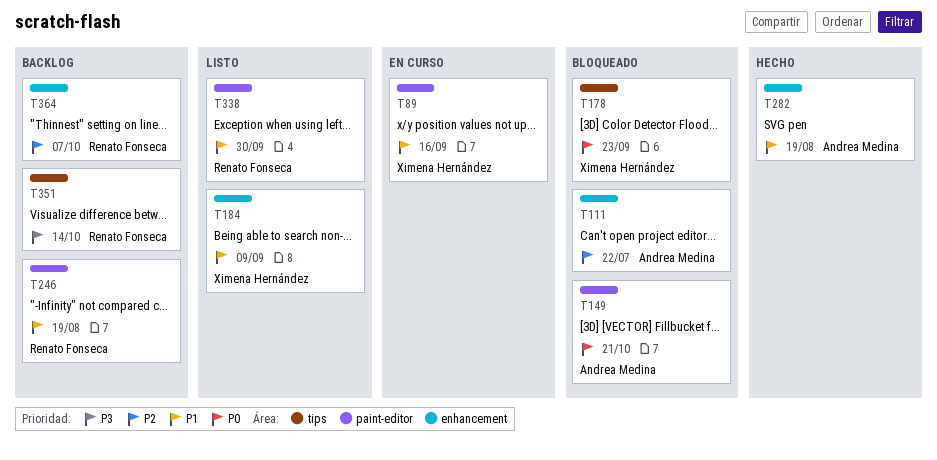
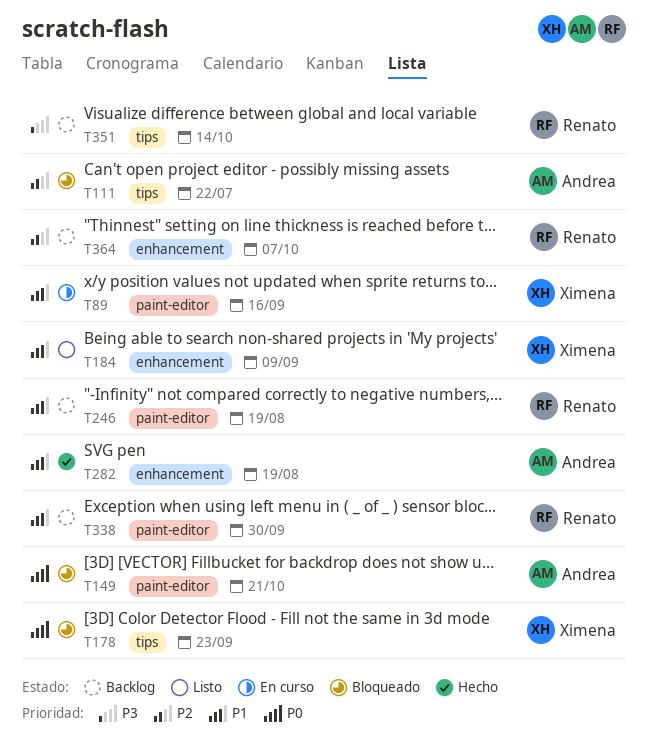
T111, label: enhancement -> tips
T338, status: Listo -> Backlog

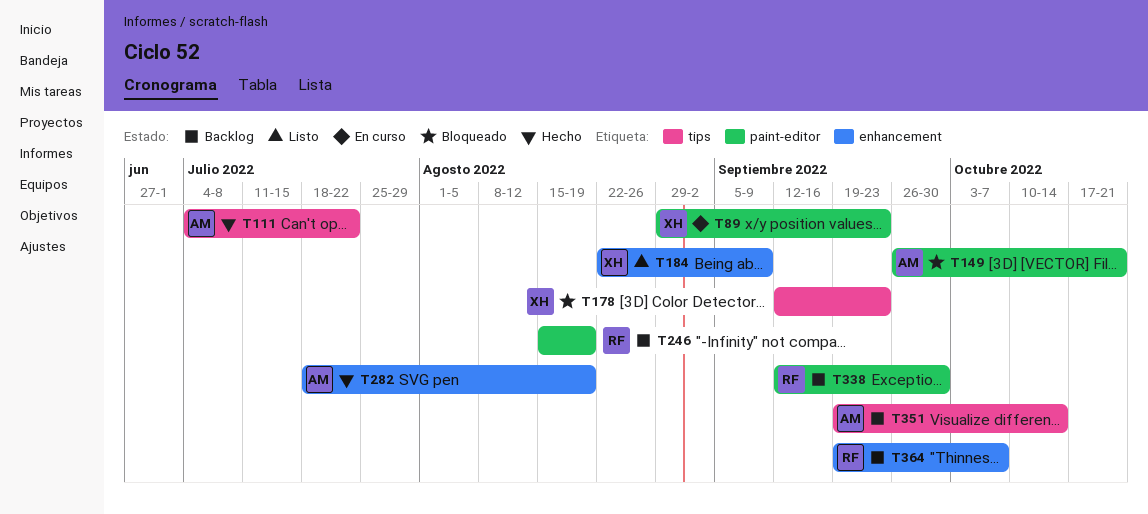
T89, due: Sep 16 -> Sep 23
T111, status: Bloqueado -> Hecho
T351, owner: Renato -> Andrea

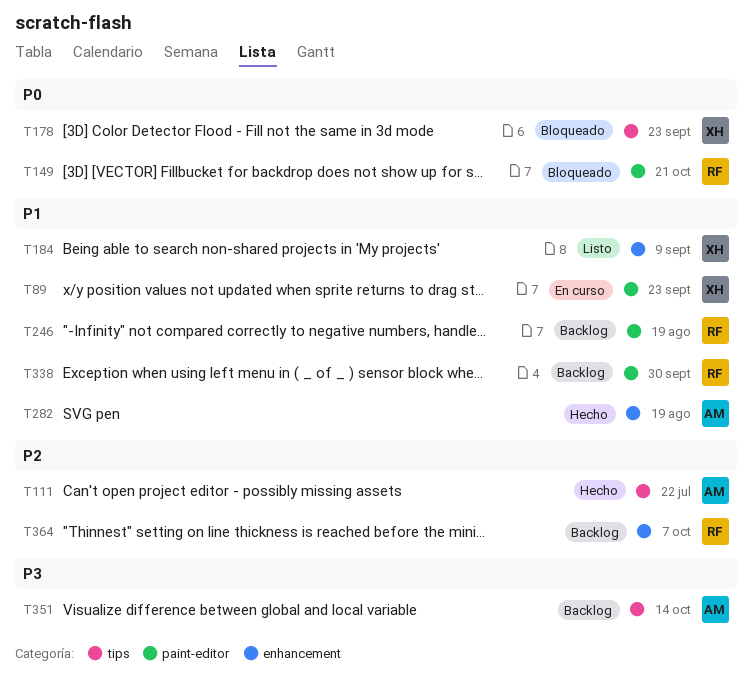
T149, owner: AM -> RF

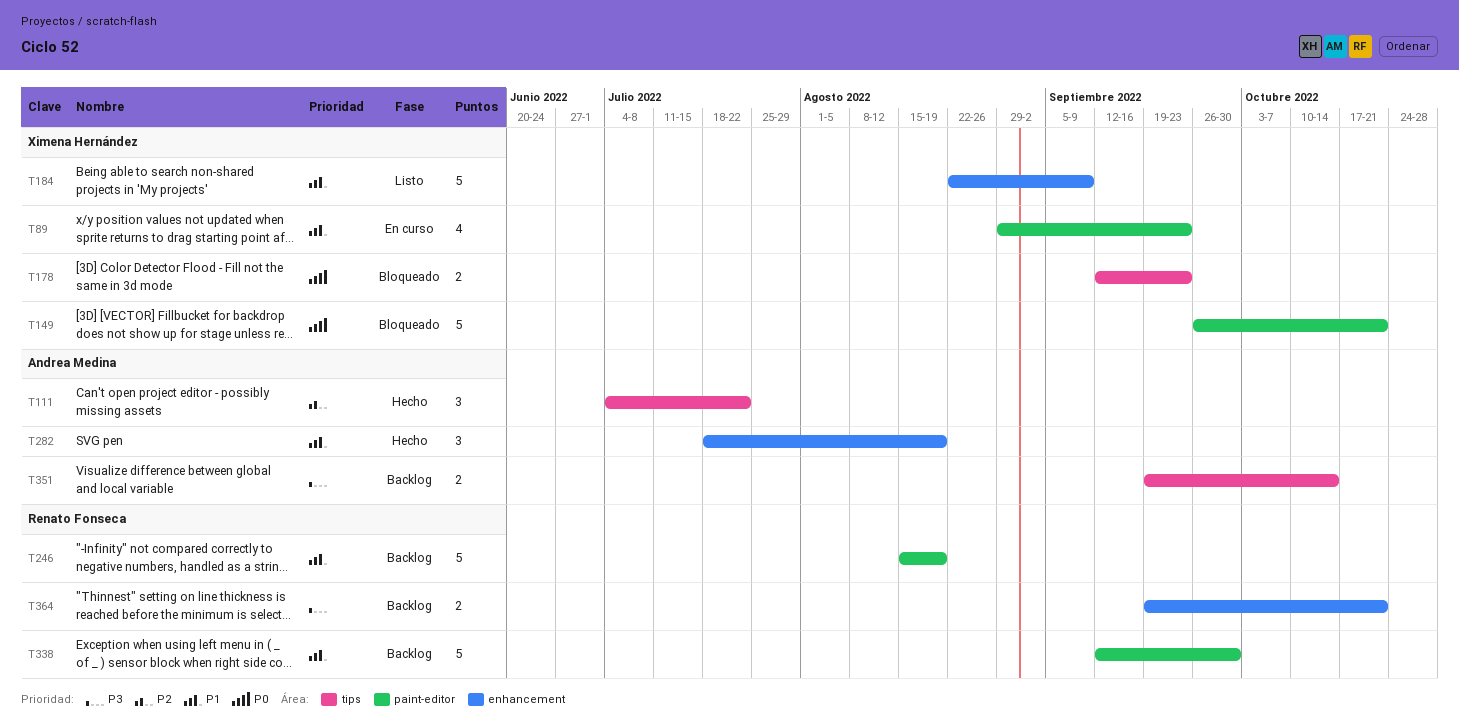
T149, owner: Renato Fonseca -> Ximena Hernández
T364, priority: P2 -> P3
T364, due: Oct 7 -> Oct 21

